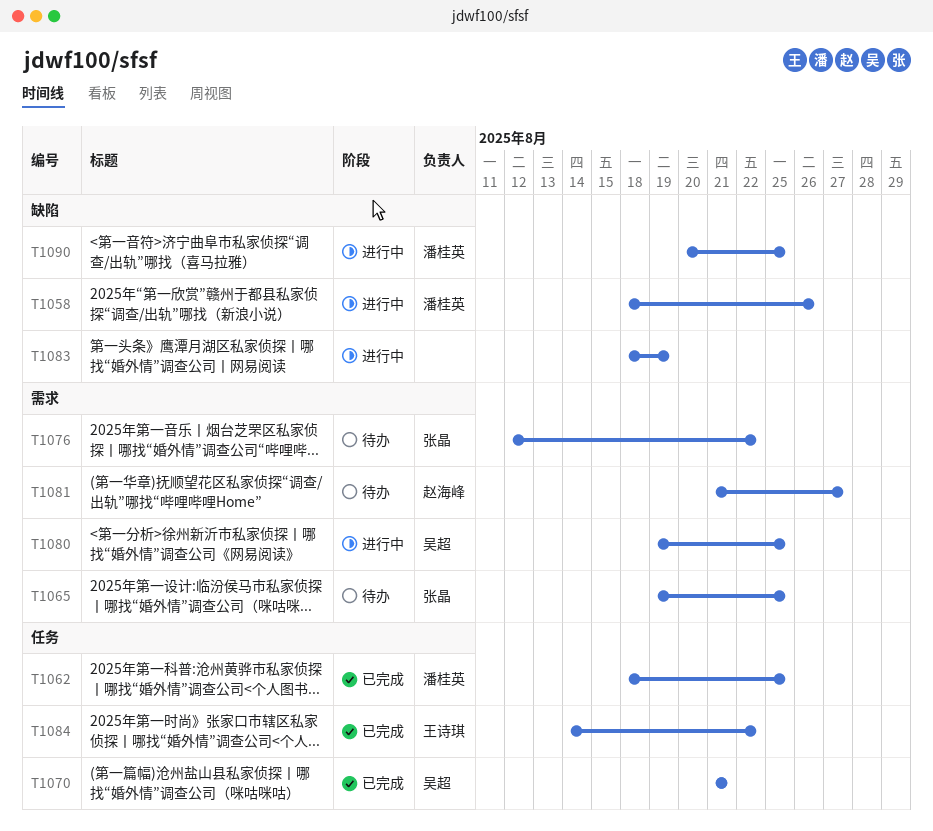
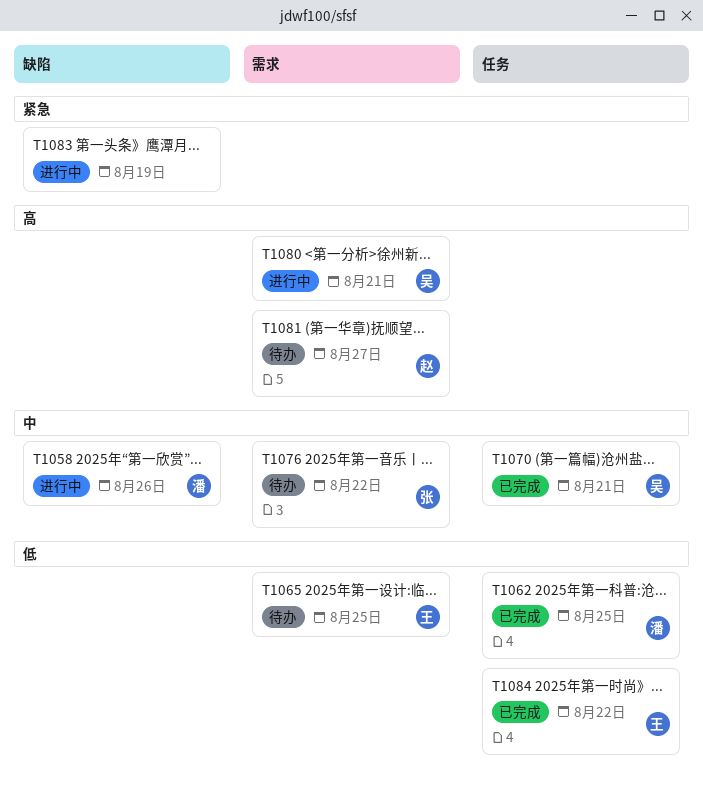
T1065, owner: 张晶 -> 王诗琪
T1080, due: Aug 25 -> Aug 21
T1090: present -> none

